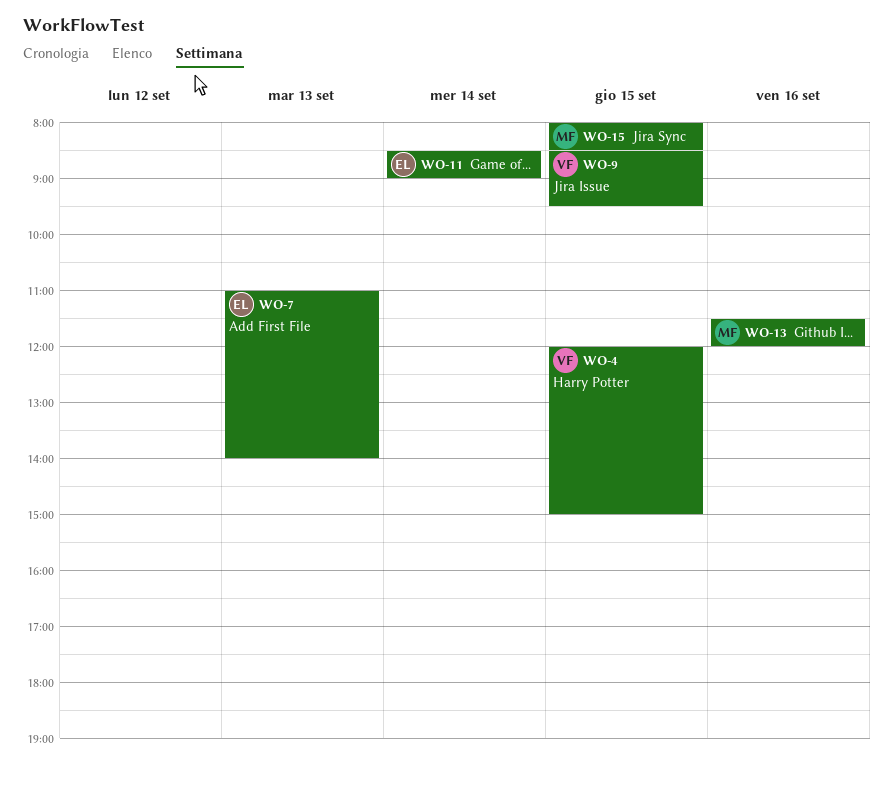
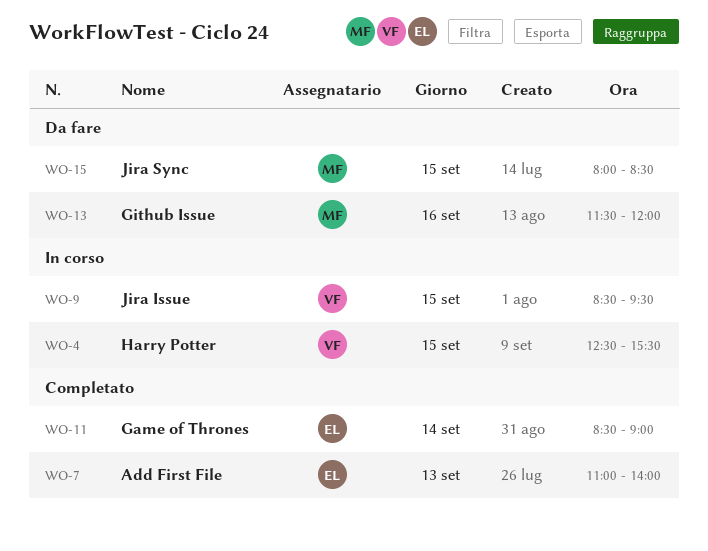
WO-4, begins: 12:00 -> 12:30
WO-4, ends: 15:00 -> 15:30

